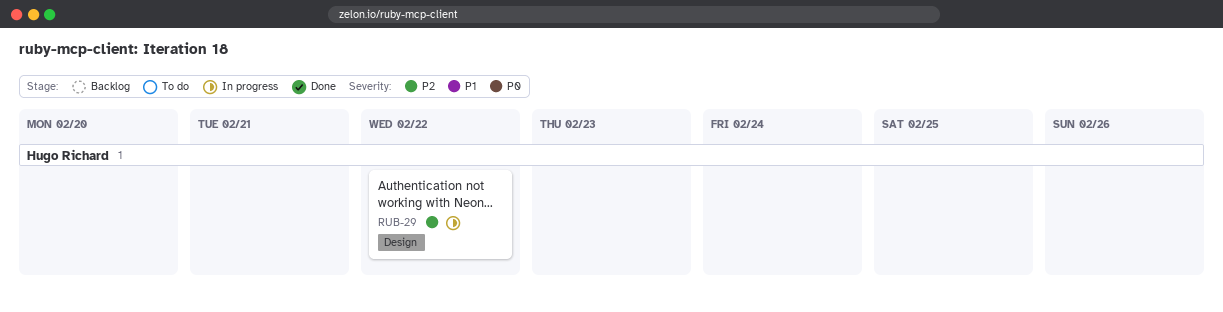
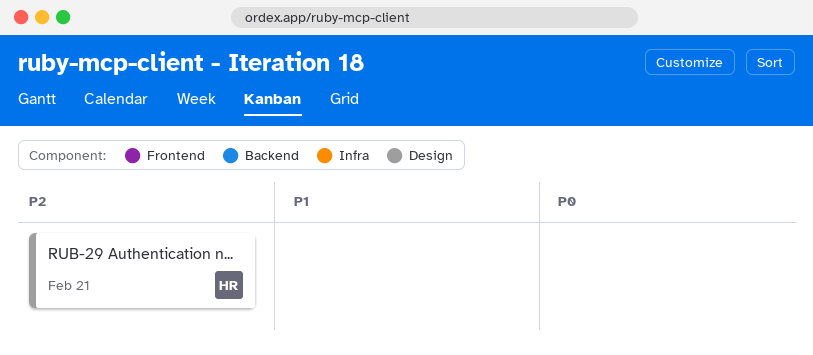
RUB-29, due: Feb 22 -> Feb 21

